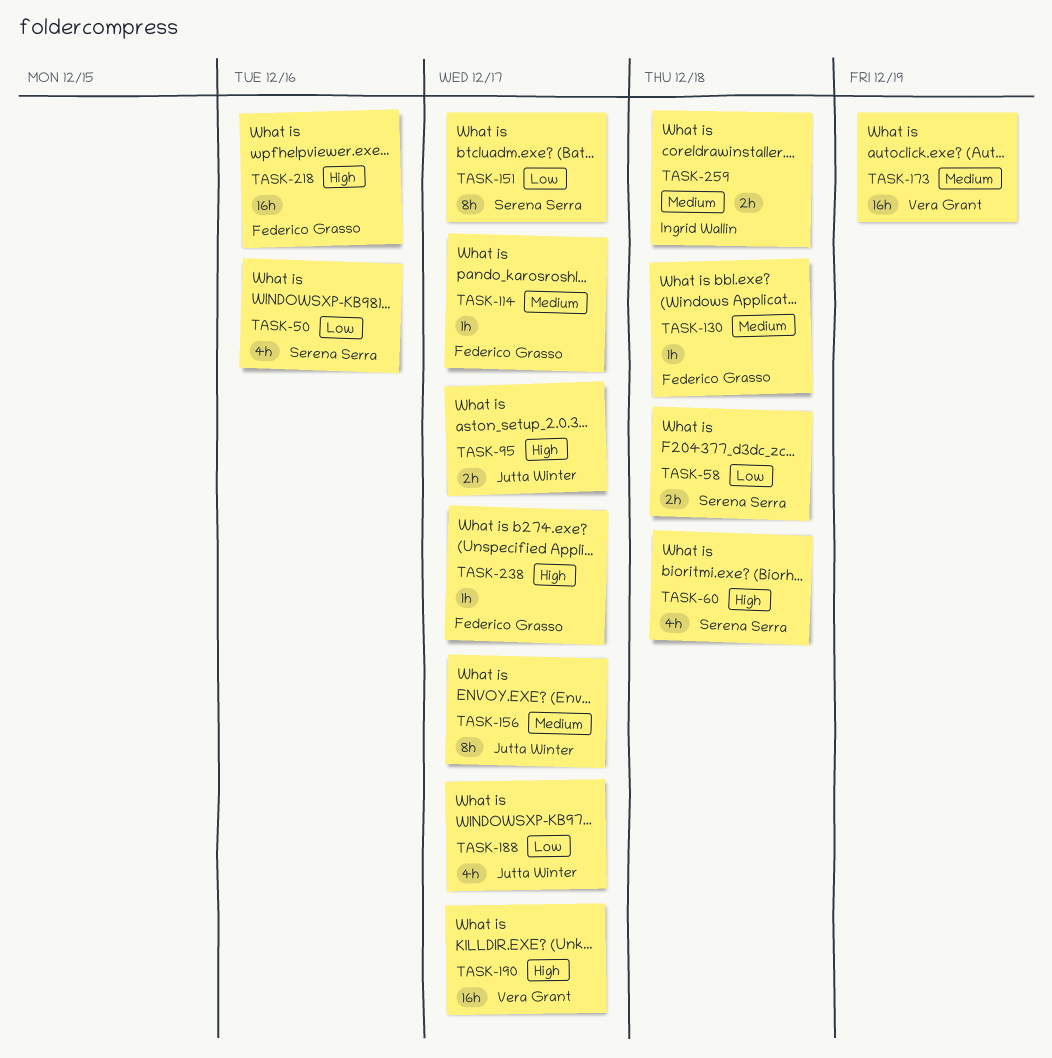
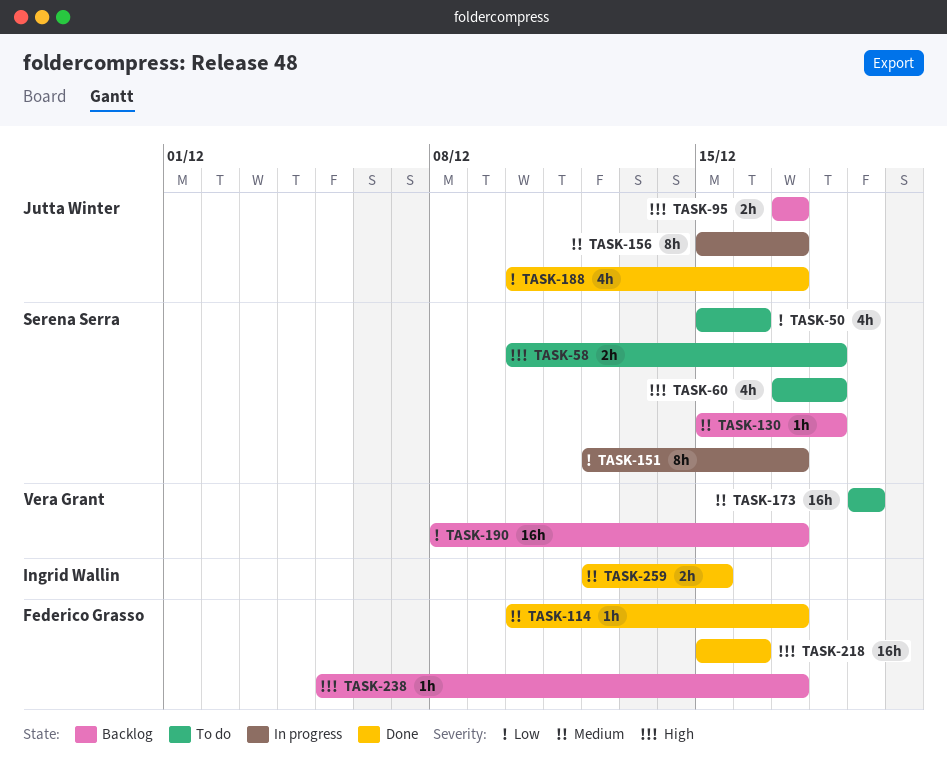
TASK-58, priority: Low -> High
TASK-130, owner: Federico Grasso -> Serena Serra
TASK-190, priority: High -> Low
TASK-259, due: Dec 18 -> Dec 15

